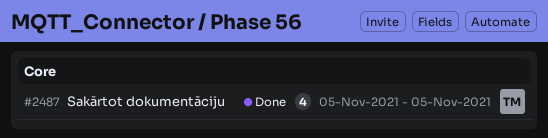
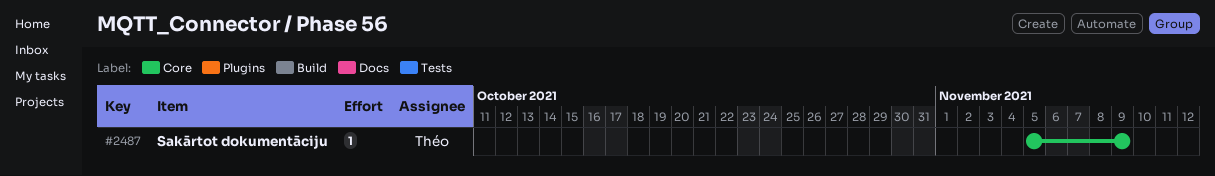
#2487, estimate: 4 -> 1
#2487, due: Nov 5 -> Nov 9

